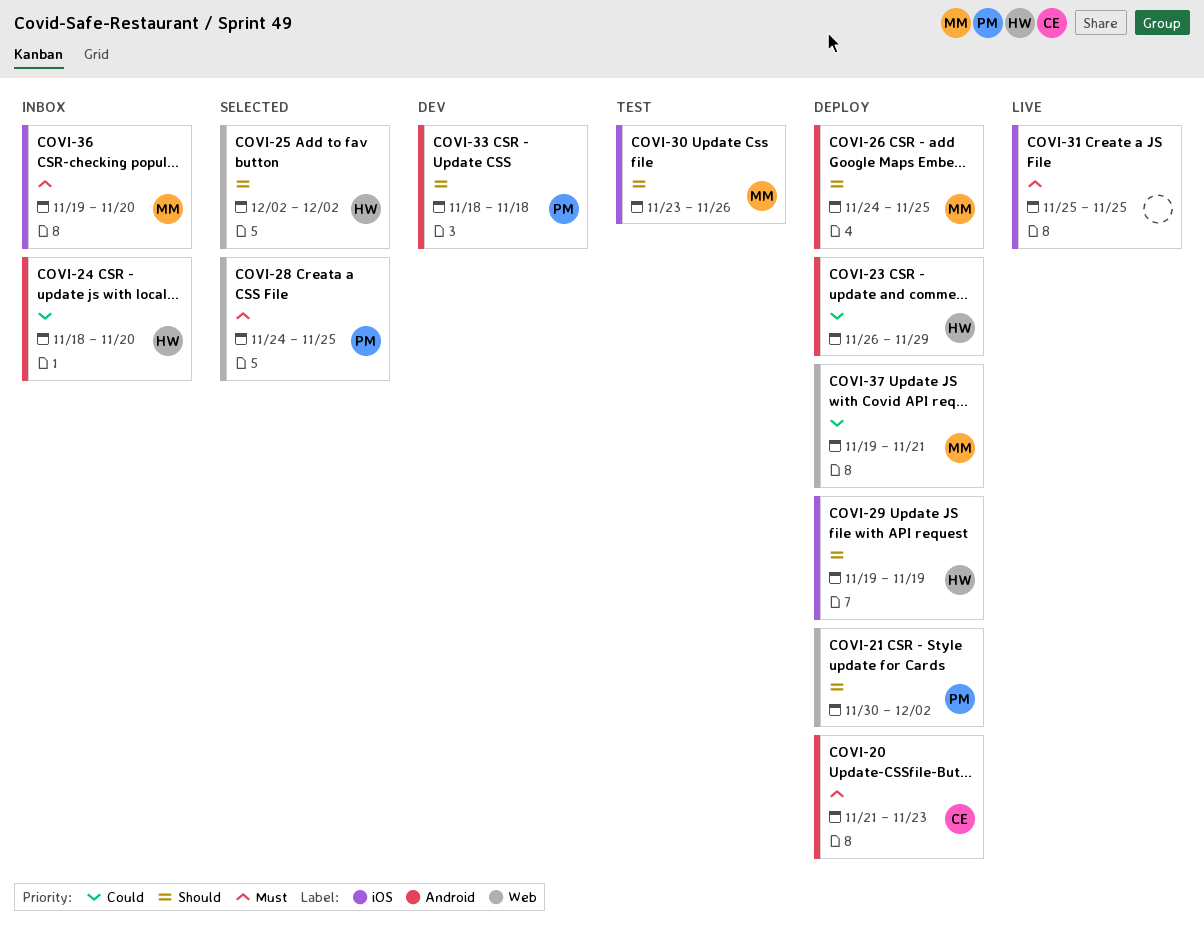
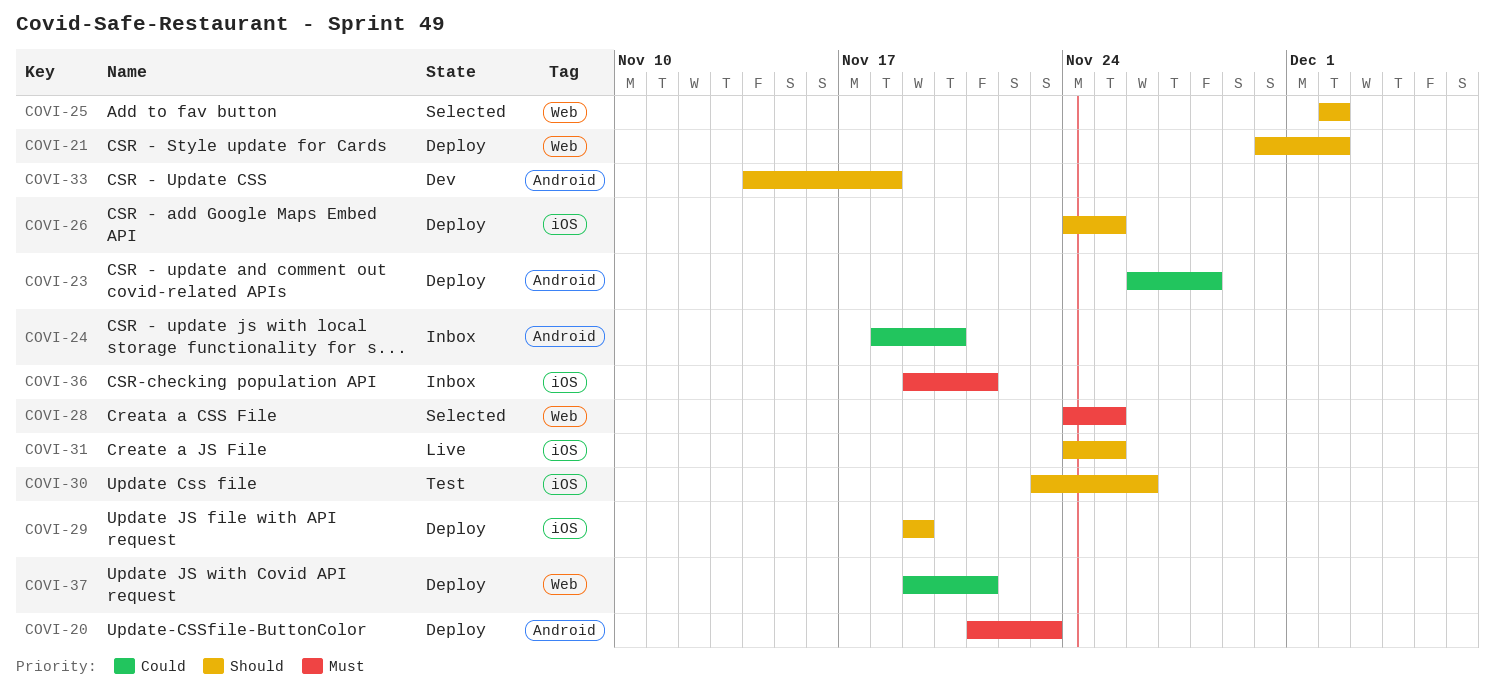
COVI-23, due: Nov 29 -> Nov 28
COVI-26, label: Android -> iOS
COVI-31, priority: Must -> Should
COVI-31, start: Nov 25 -> Nov 24
COVI-33, start: Nov 18 -> Nov 14
COVI-36, due: Nov 20 -> Nov 21

